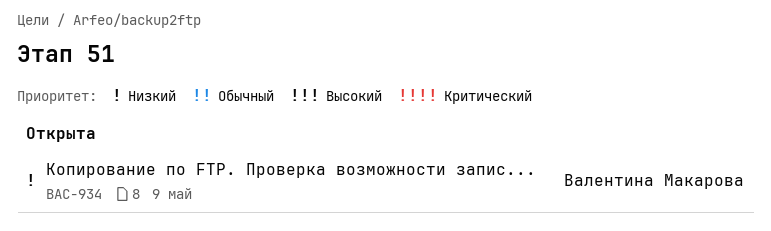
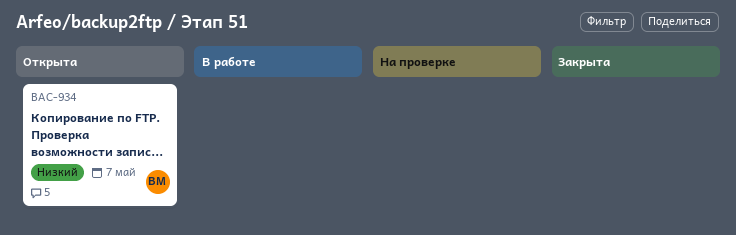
BAC-934, due: May 9 -> May 7

